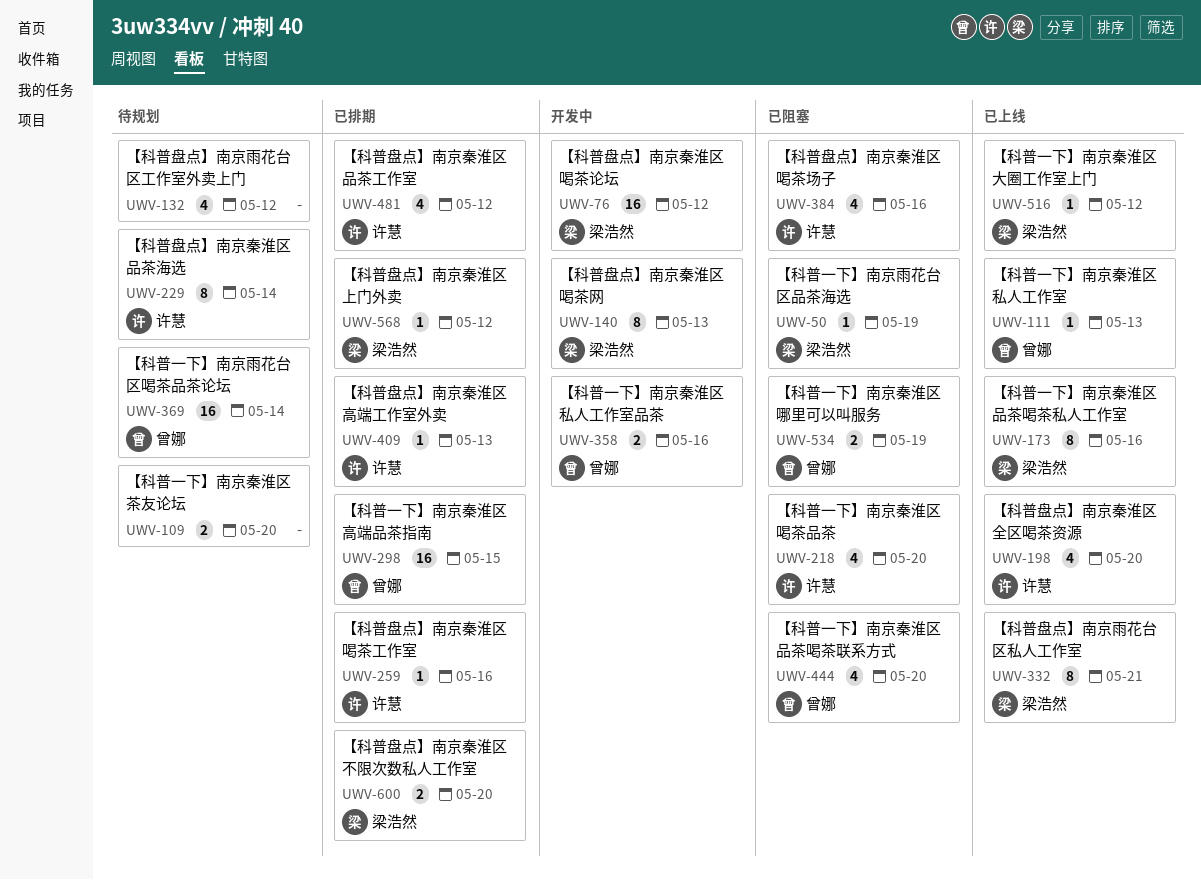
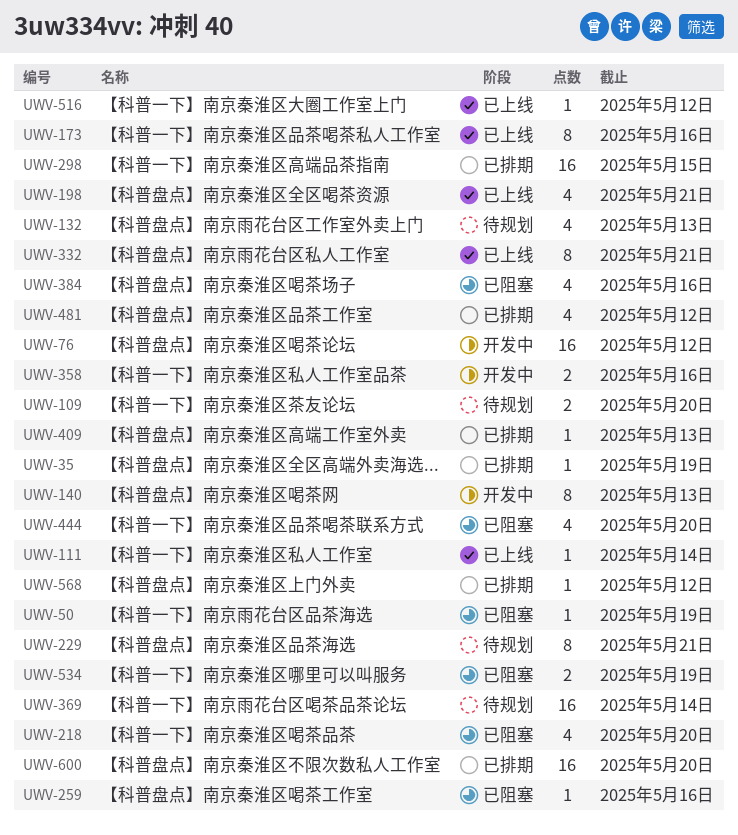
UWV-35: none -> present
UWV-111, due: May 13 -> May 14
UWV-132, due: May 12 -> May 13
UWV-198, due: May 20 -> May 21
UWV-229, due: May 14 -> May 21
UWV-259, status: 已排期 -> 已阻塞
UWV-600, estimate: 2 -> 16

